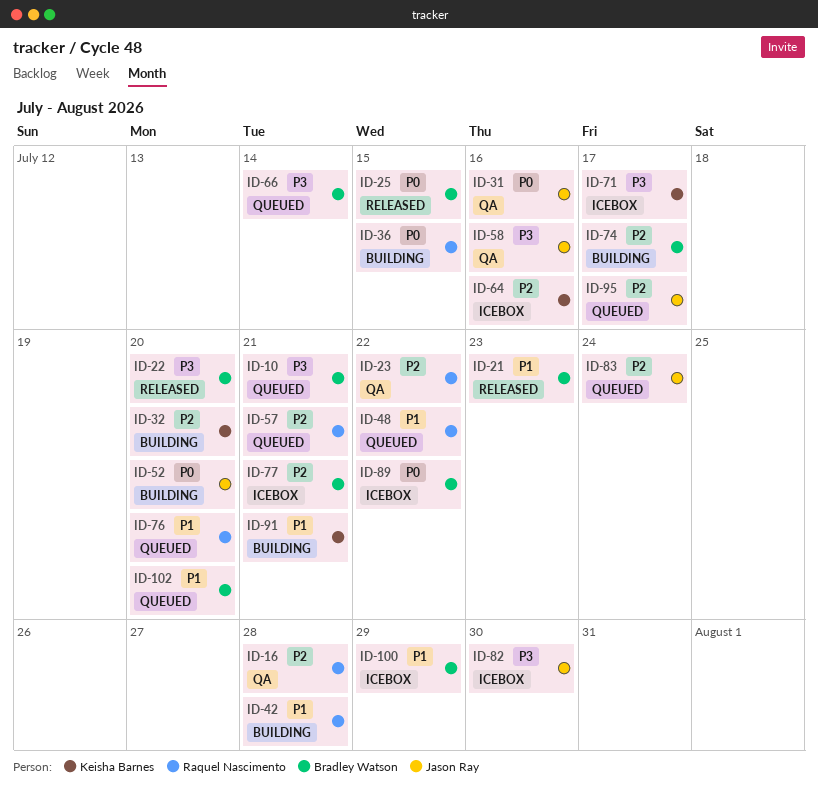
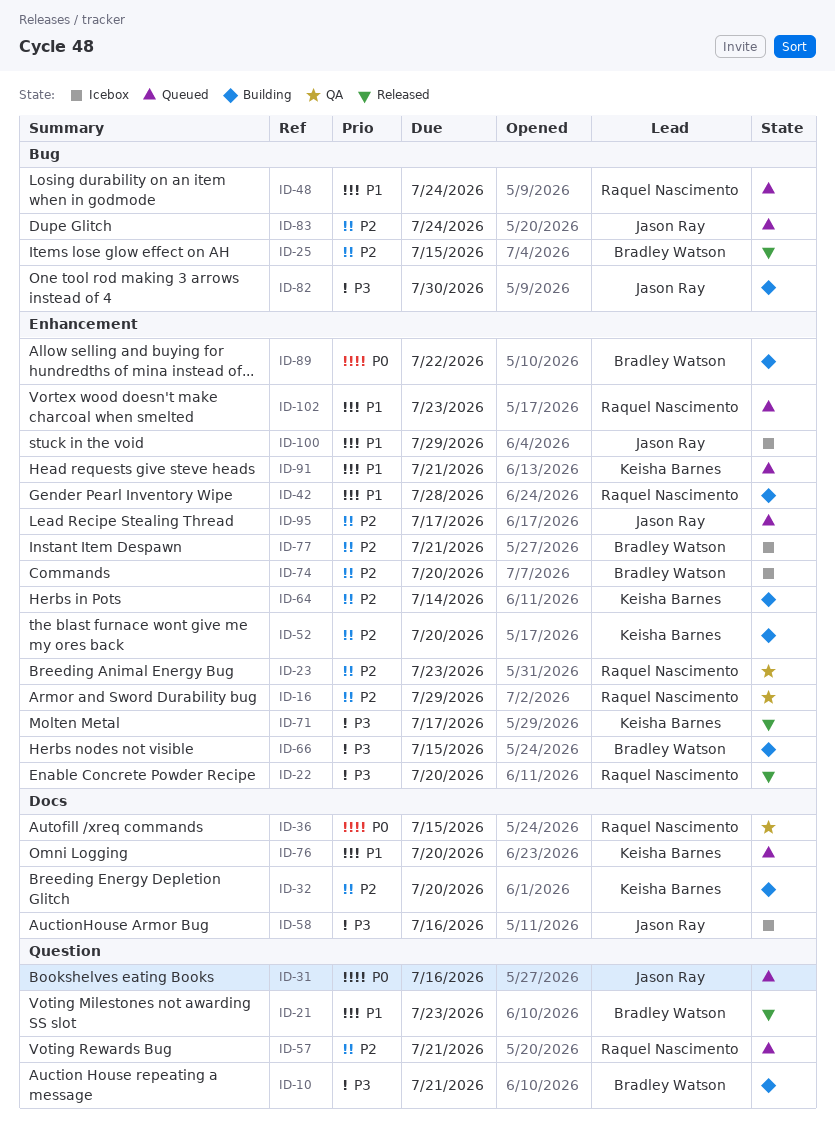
ID-10, status: Queued -> Building
ID-16, due: Jul 28 -> Jul 29
ID-22, owner: Bradley Watson -> Raquel Nascimento
ID-23, due: Jul 22 -> Jul 23
ID-25, priority: P0 -> P2
ID-31, status: QA -> Queued
ID-36, status: Building -> QA
ID-48, due: Jul 22 -> Jul 24
ID-52, owner: Jason Ray -> Keisha Barnes
ID-52, priority: P0 -> P2
ID-58, status: QA -> Icebox
ID-64, status: Icebox -> Building
ID-64, due: Jul 16 -> Jul 14
ID-66, status: Queued -> Building
ID-66, due: Jul 14 -> Jul 15
ID-71, status: Icebox -> Released
ID-74, status: Building -> Icebox
ID-74, due: Jul 17 -> Jul 20
ID-76, owner: Raquel Nascimento -> Keisha Barnes
ID-82, status: Icebox -> Building
ID-89, status: Icebox -> Building
ID-91, status: Building -> Queued
ID-100, owner: Bradley Watson -> Jason Ray
ID-102, owner: Bradley Watson -> Raquel Nascimento
ID-102, due: Jul 20 -> Jul 23

